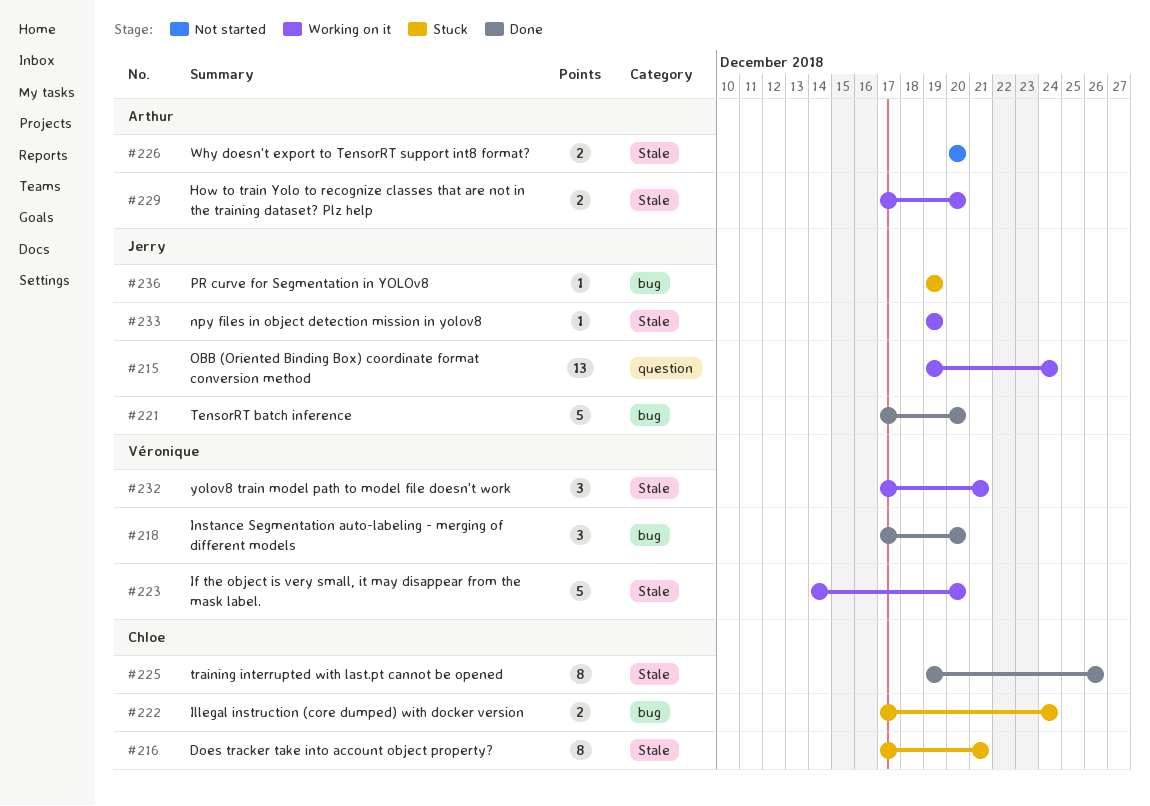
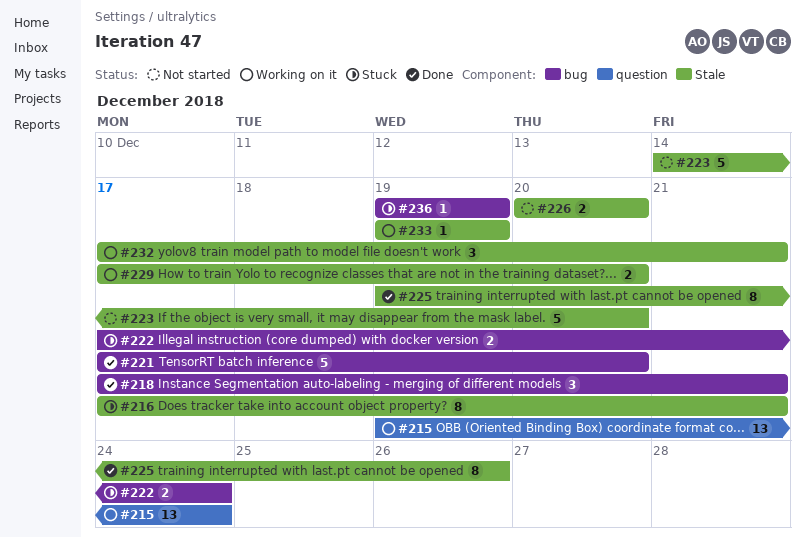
#218, due: Dec 20 -> Dec 21
#223, status: Working on it -> Not started

